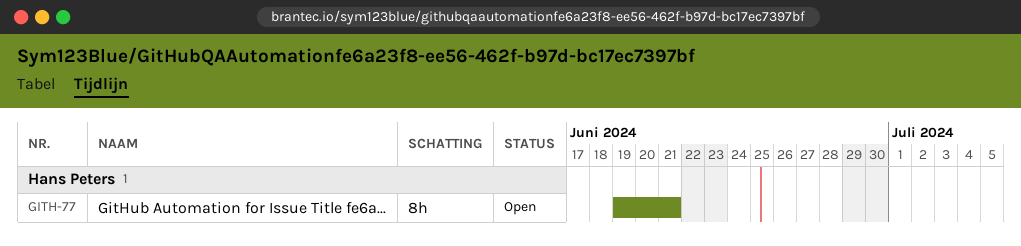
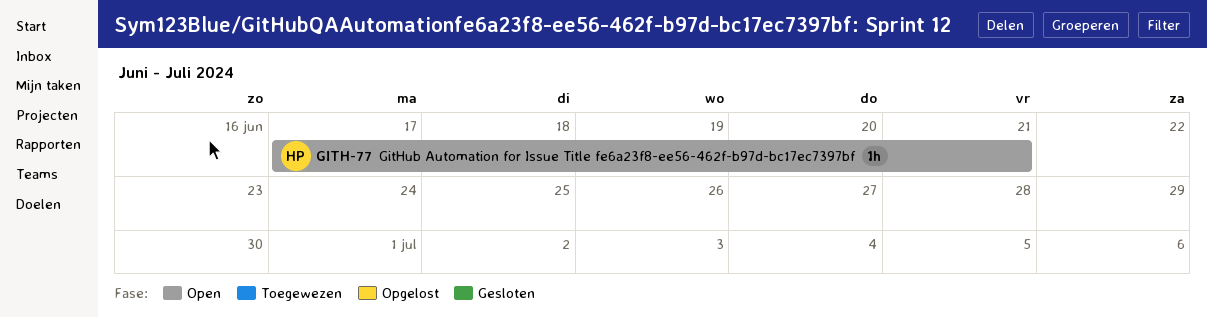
GITH-77, estimate: 8h -> 1h
GITH-77, start: Jun 19 -> Jun 17

